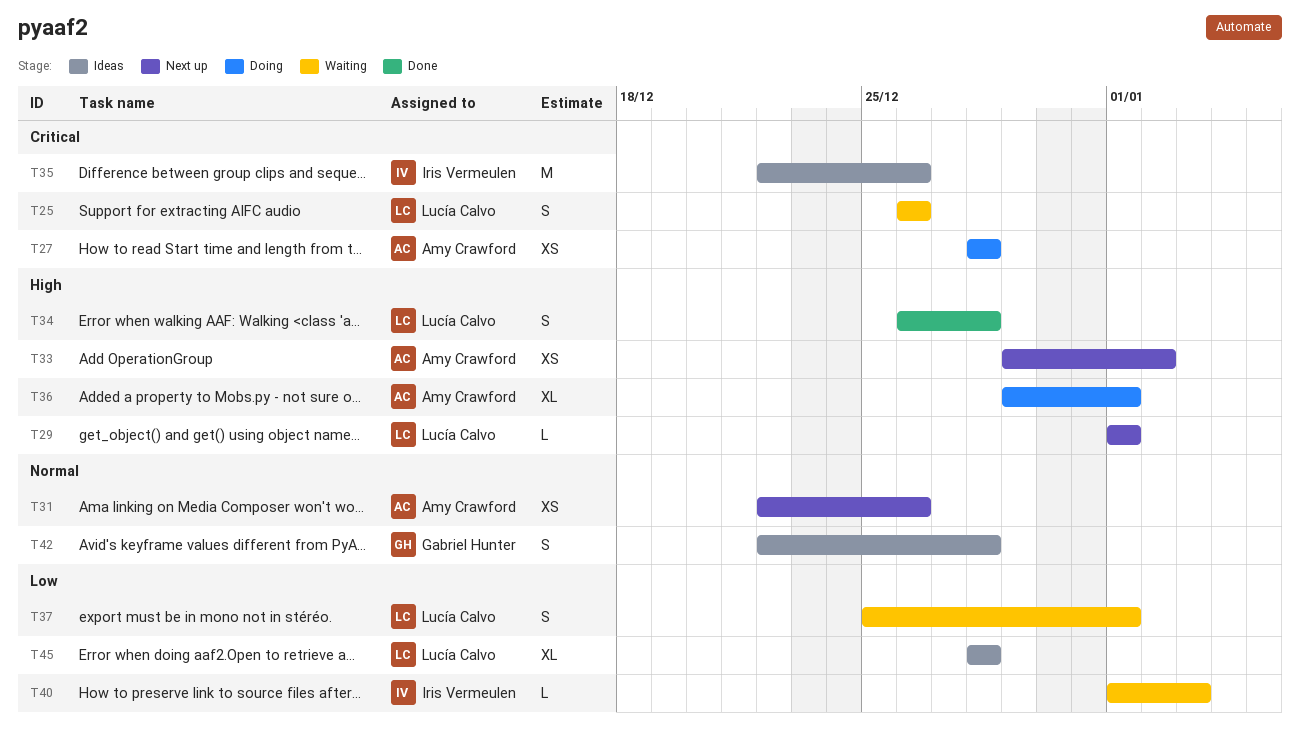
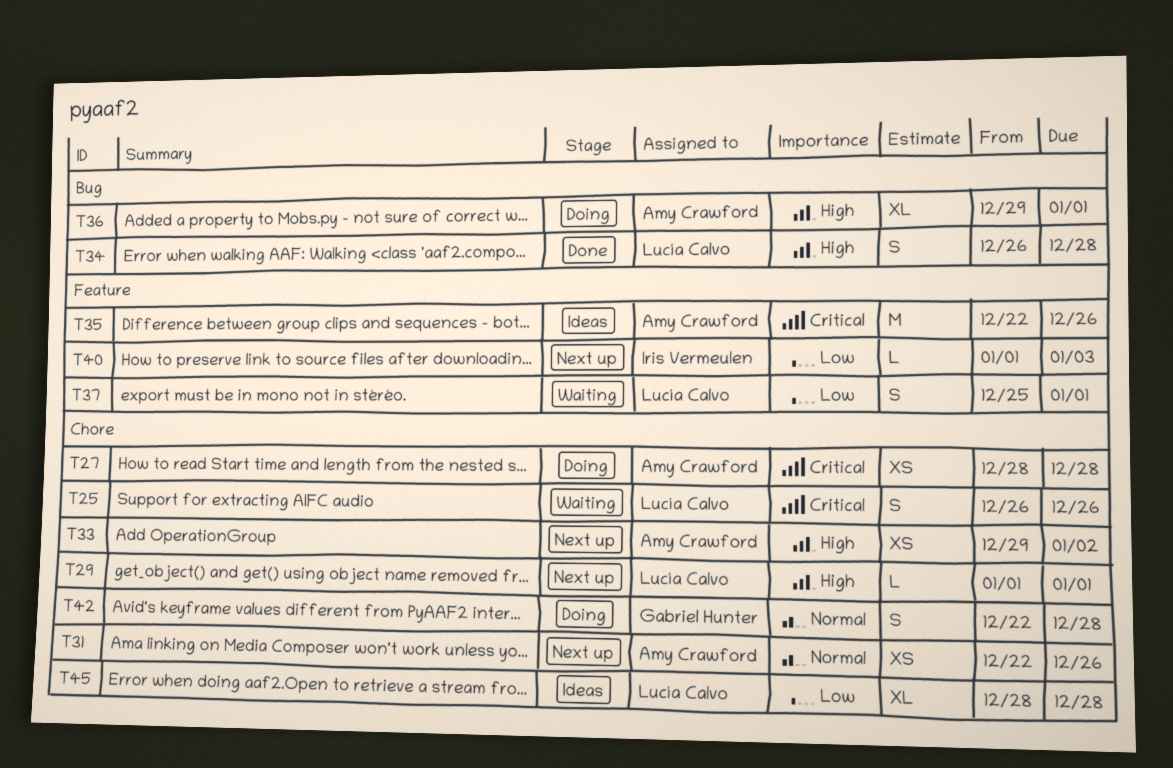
T35, owner: Iris Vermeulen -> Amy Crawford
T40, status: Waiting -> Next up
T42, status: Ideas -> Doing

